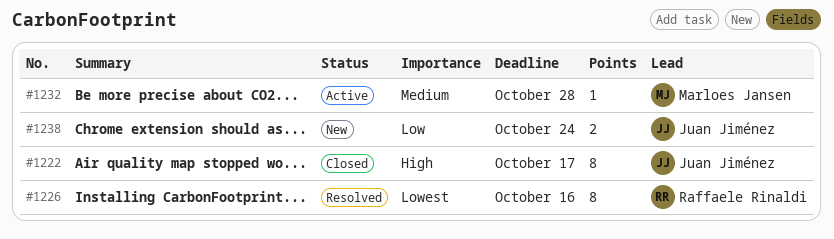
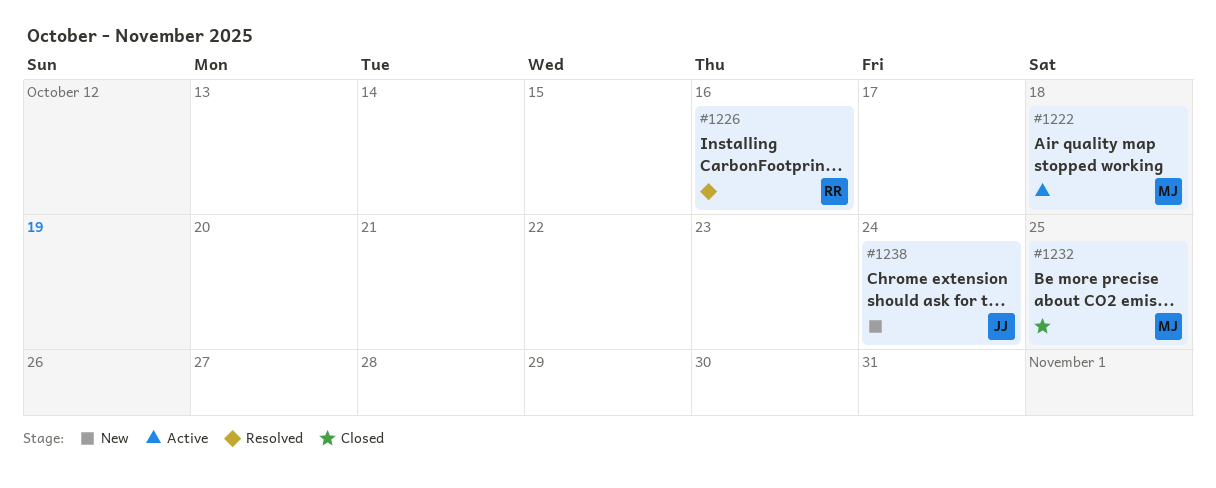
#1222, status: Closed -> Active
#1222, owner: Juan Jiménez -> Marloes Jansen
#1222, due: Oct 17 -> Oct 18
#1232, status: Active -> Closed
#1232, due: Oct 28 -> Oct 25

